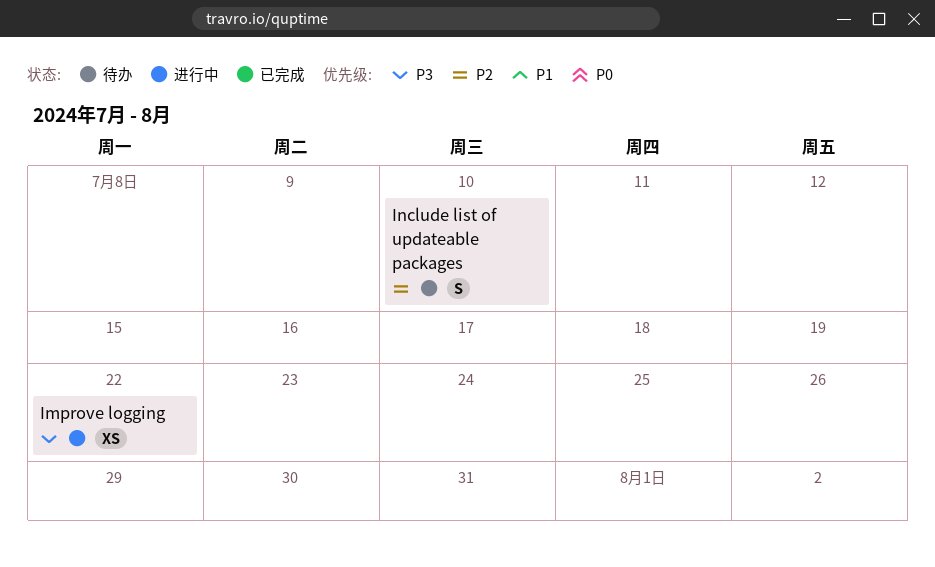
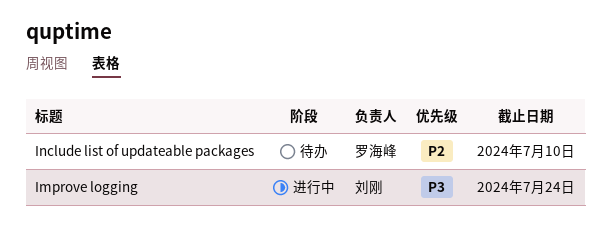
Improve logging, due: Jul 22 -> Jul 24

